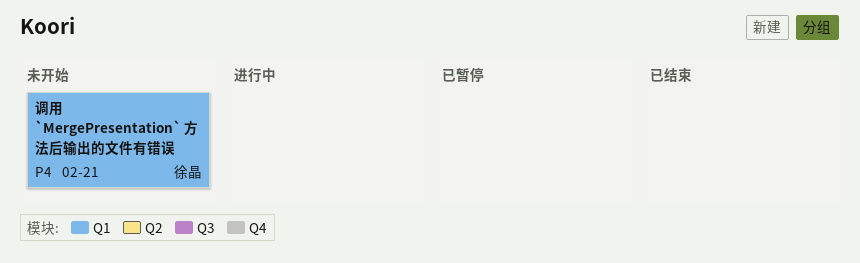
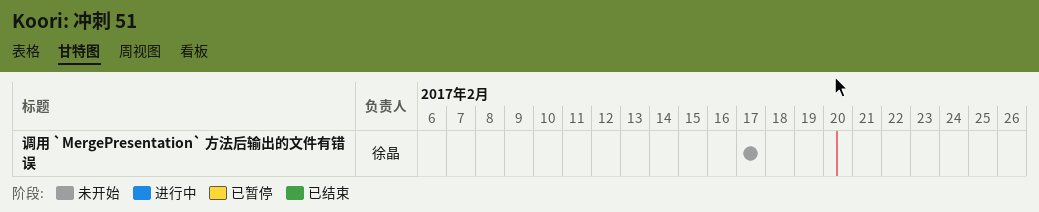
调用 `MergePresentation` 方法后输出的文件有错误, due: Feb 21 -> Feb 17

